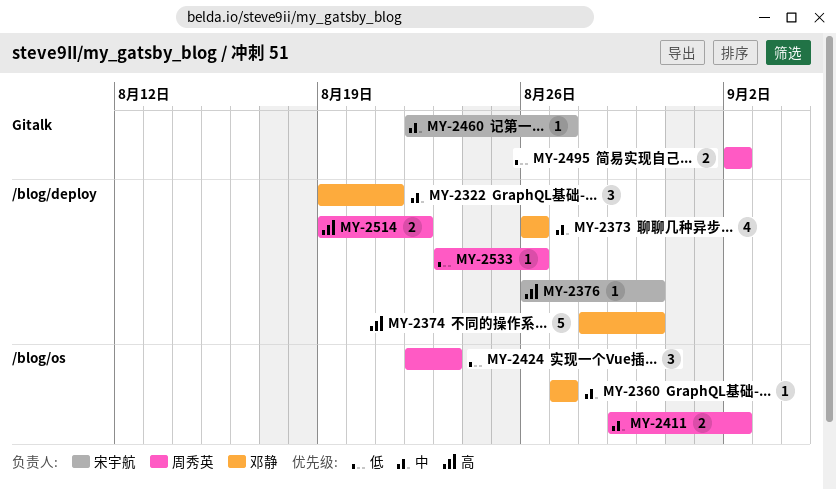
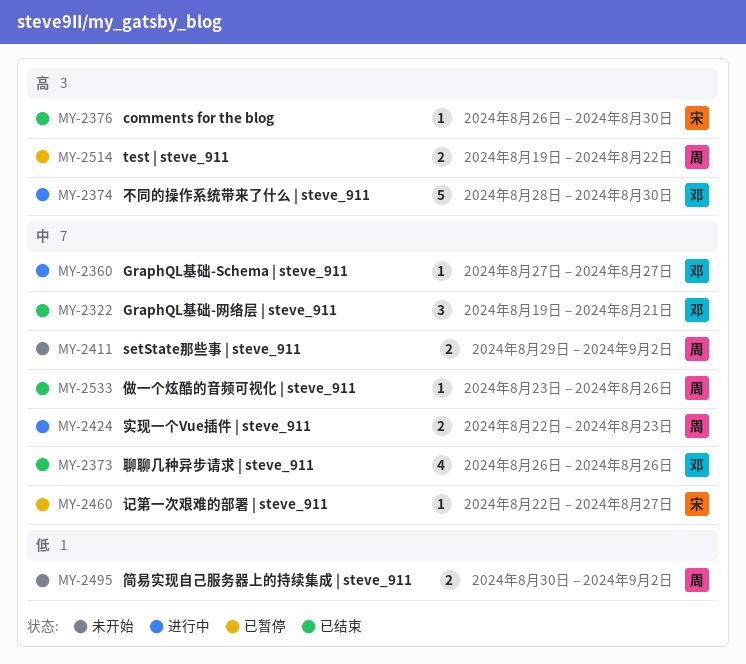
MY-2424, priority: 低 -> 中
MY-2424, estimate: 3 -> 2
MY-2495, start: Sep 2 -> Aug 30
MY-2533, priority: 低 -> 中

